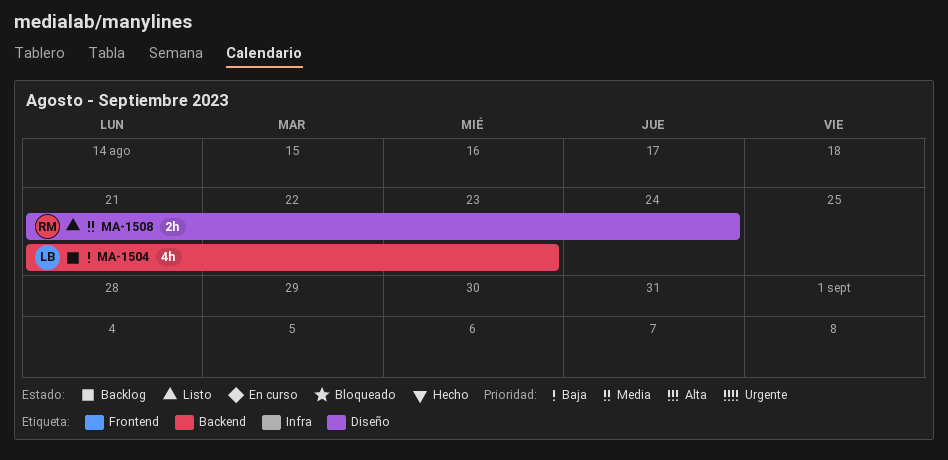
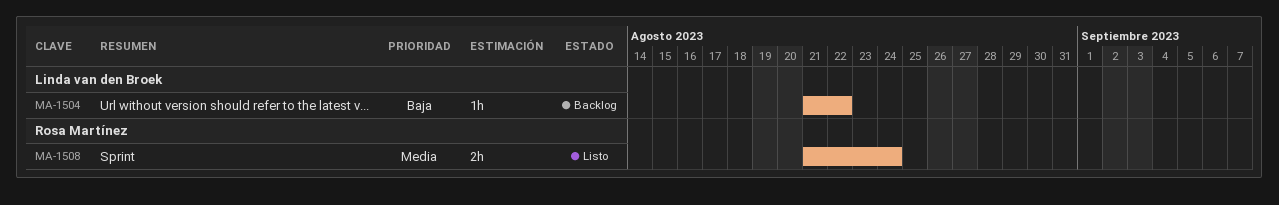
MA-1504, estimate: 4h -> 1h
MA-1504, due: Aug 23 -> Aug 22

